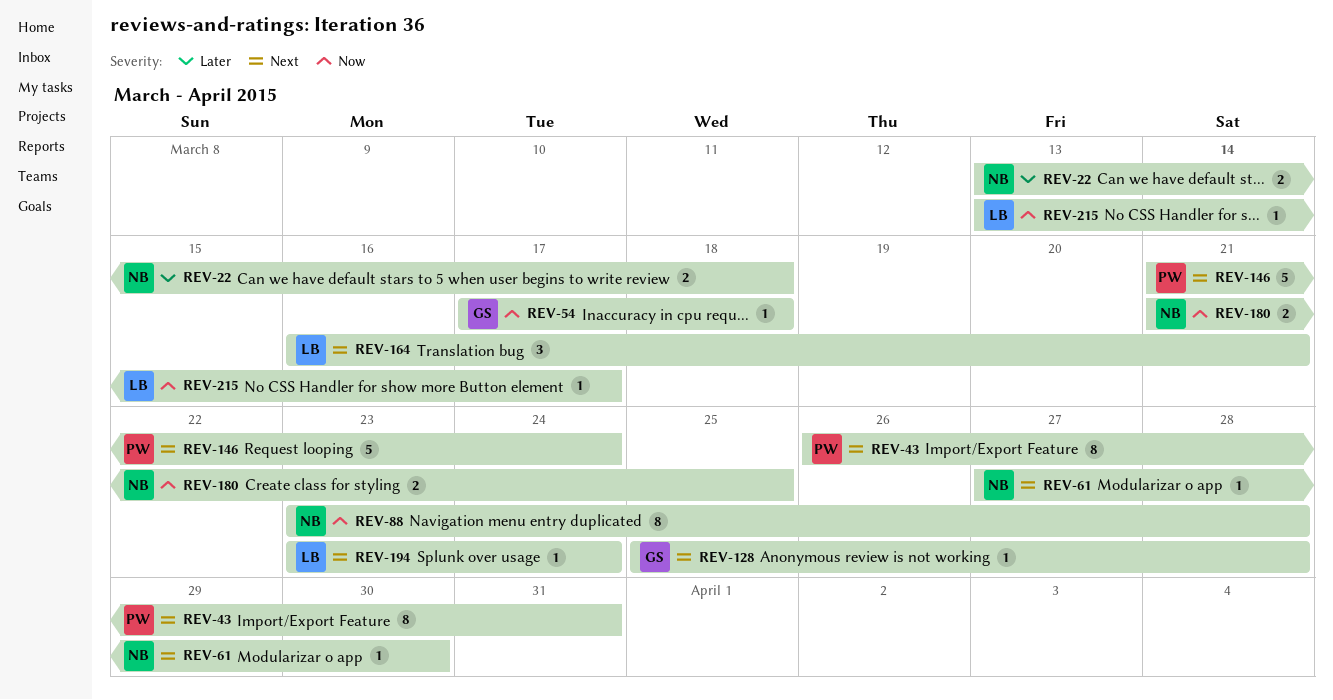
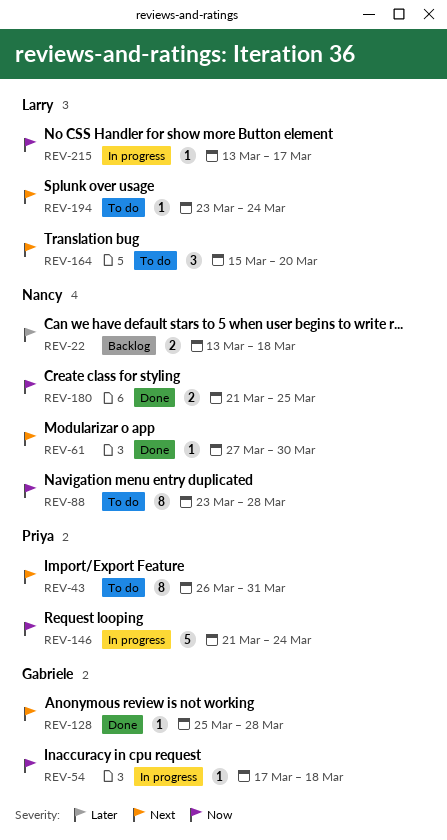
REV-146, priority: Next -> Now
REV-164, start: Mar 16 -> Mar 15
REV-164, due: Mar 21 -> Mar 20

